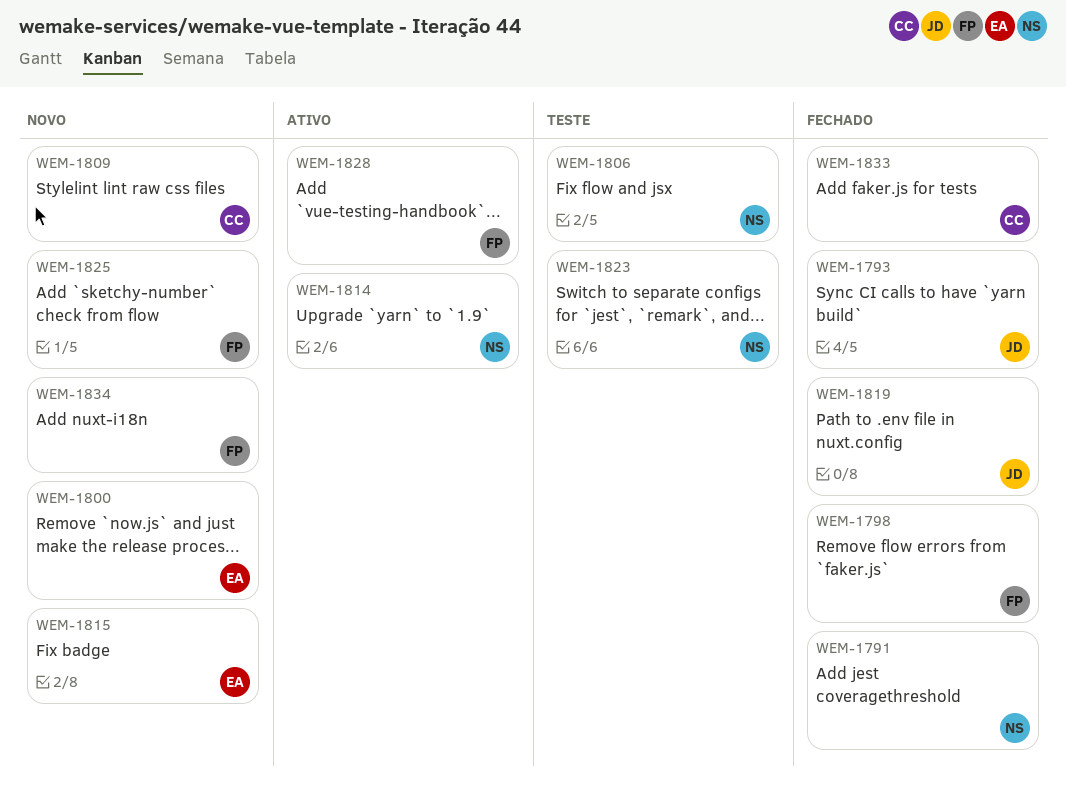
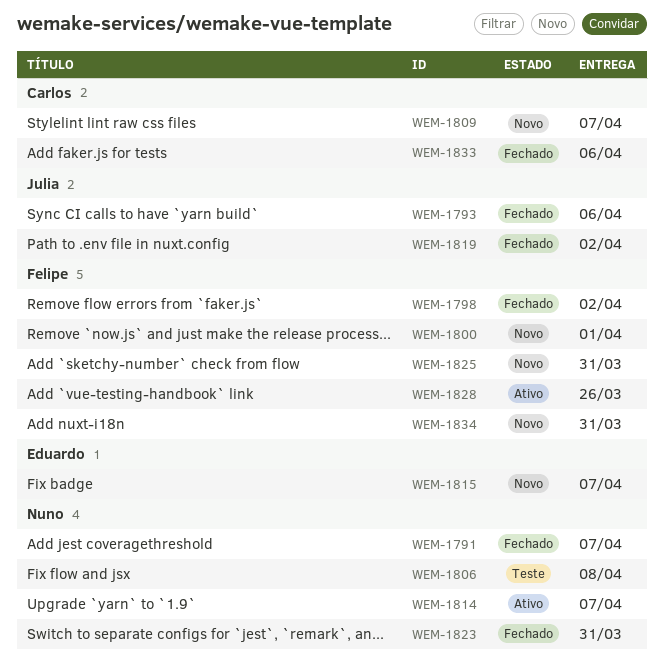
WEM-1800, owner: Eduardo -> Felipe
WEM-1823, status: Teste -> Fechado

